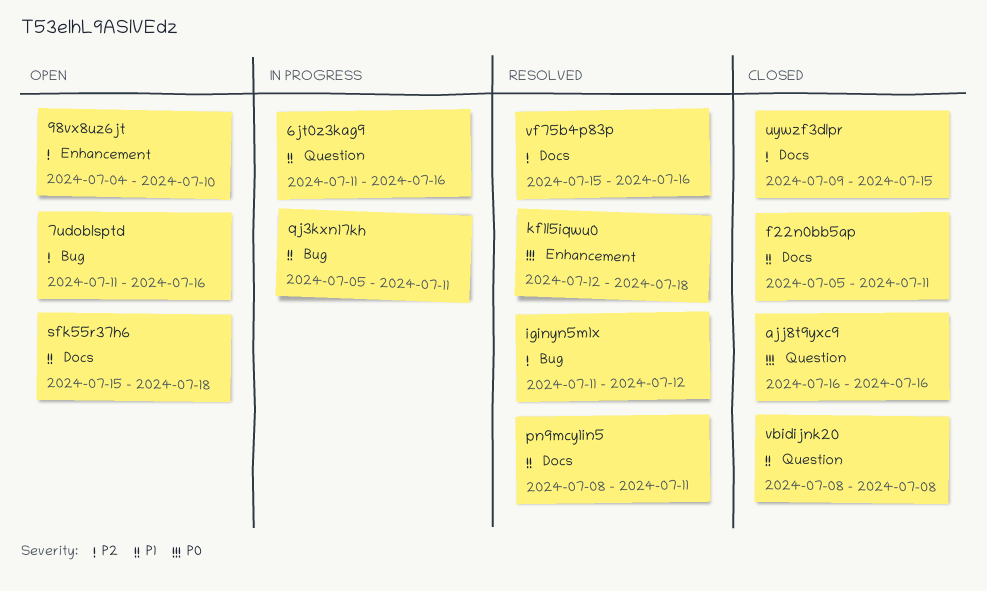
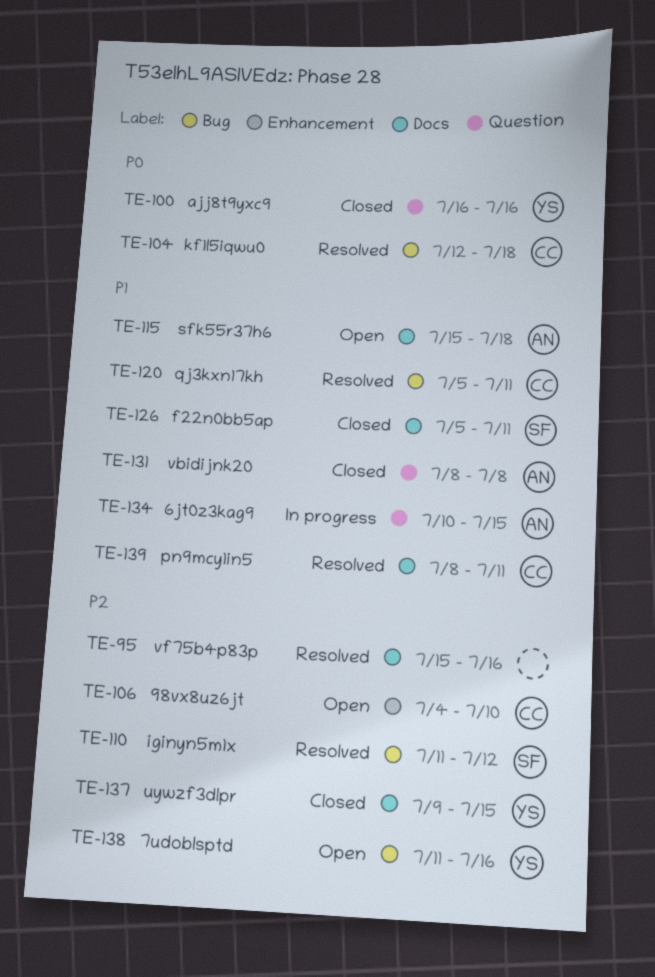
6jt0z3kag9, start: Jul 11 -> Jul 10
6jt0z3kag9, due: Jul 16 -> Jul 15
kf1l5iqwu0, label: Enhancement -> Bug
qj3kxn17kh, status: In progress -> Resolved

